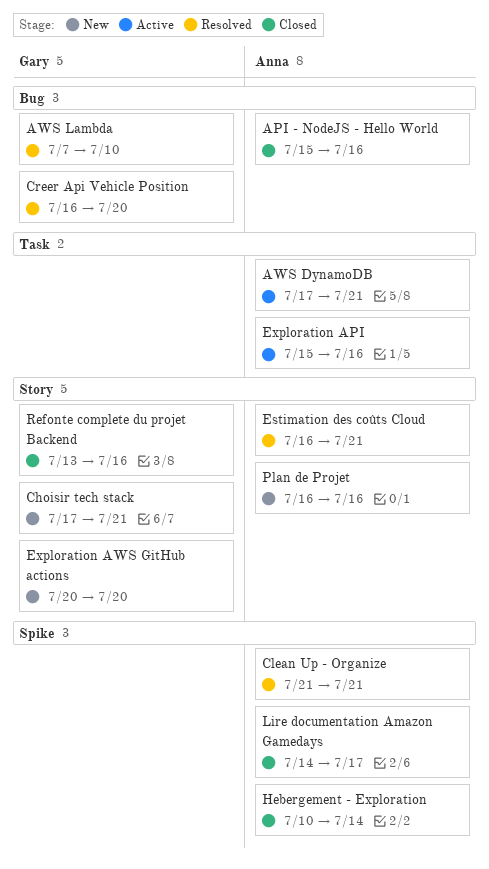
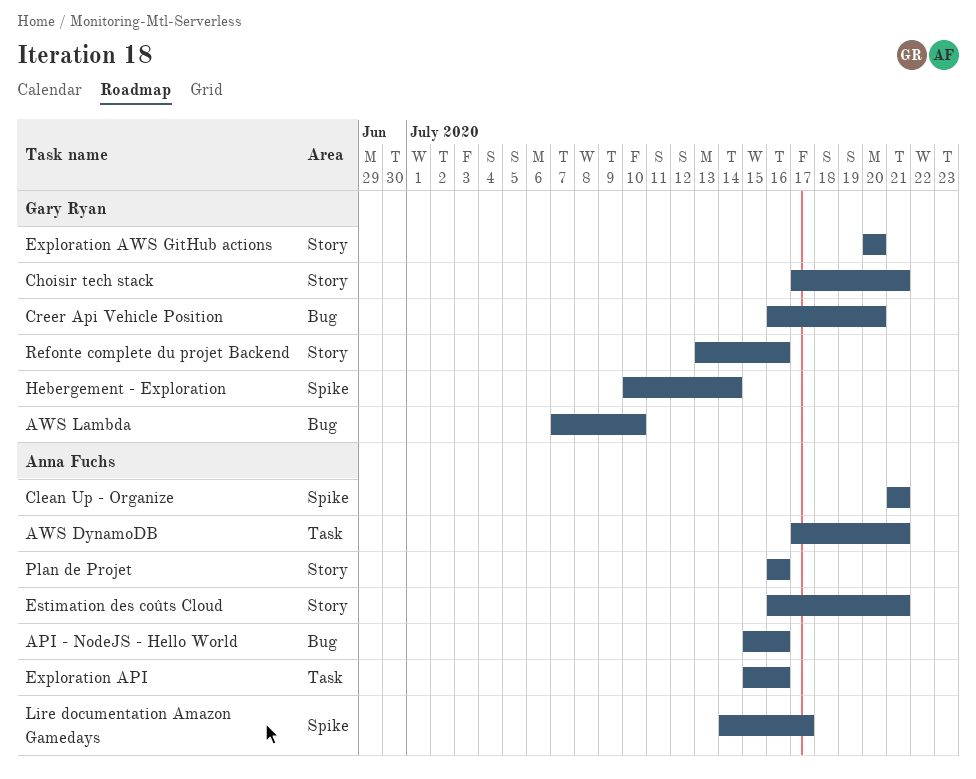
Hebergement - Exploration, owner: Anna Fuchs -> Gary Ryan

